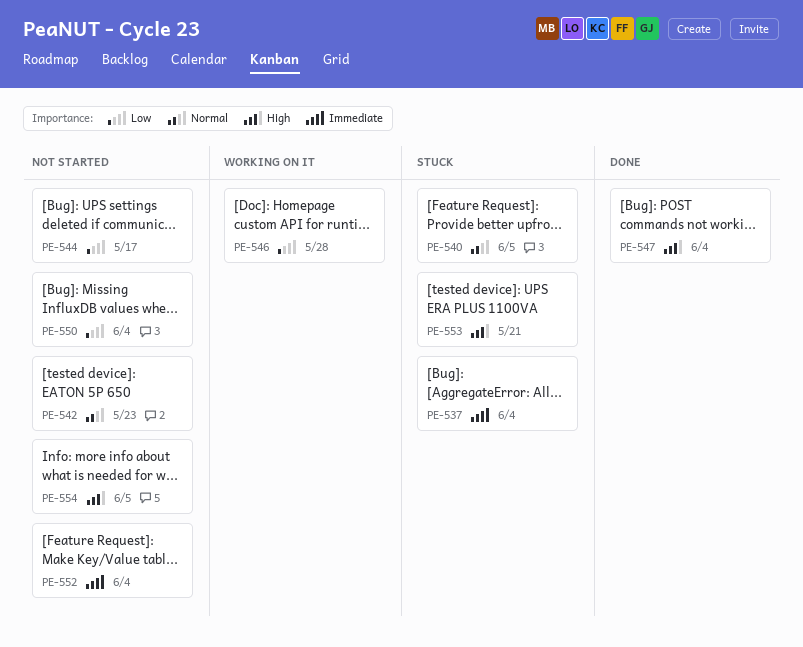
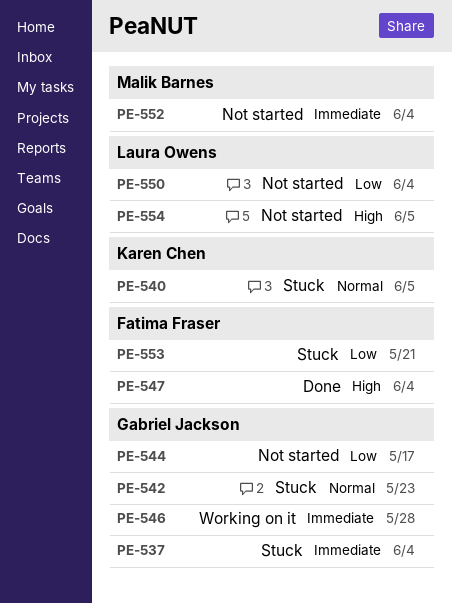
PE-542, status: Not started -> Stuck
PE-546, priority: Low -> Immediate
PE-553, priority: High -> Low

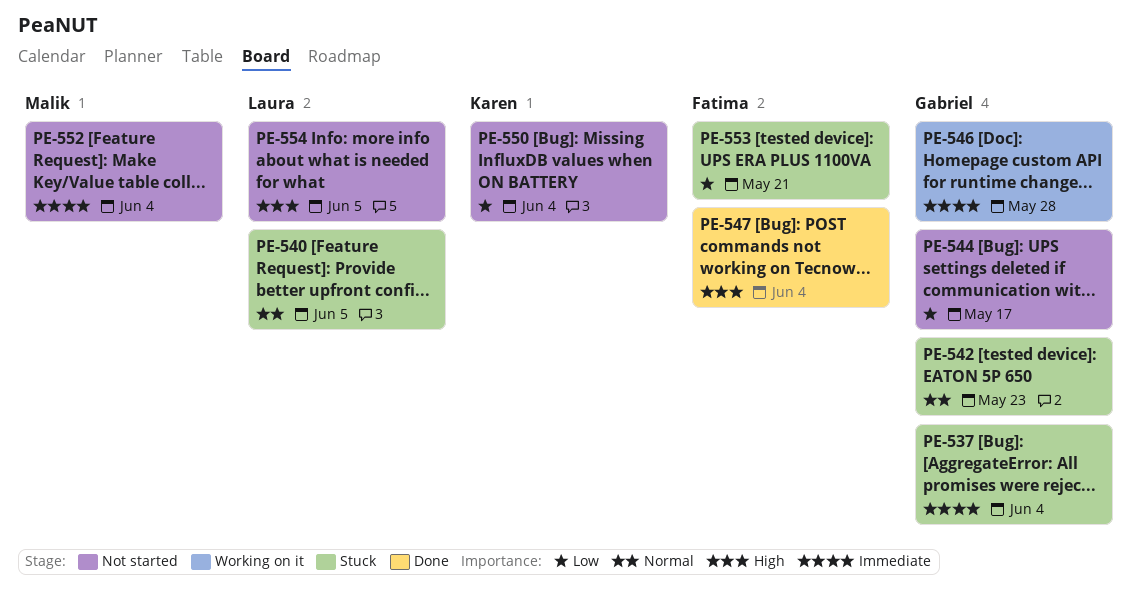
PE-540, owner: Karen Chen -> Laura Owens
PE-550, owner: Laura Owens -> Karen Chen

